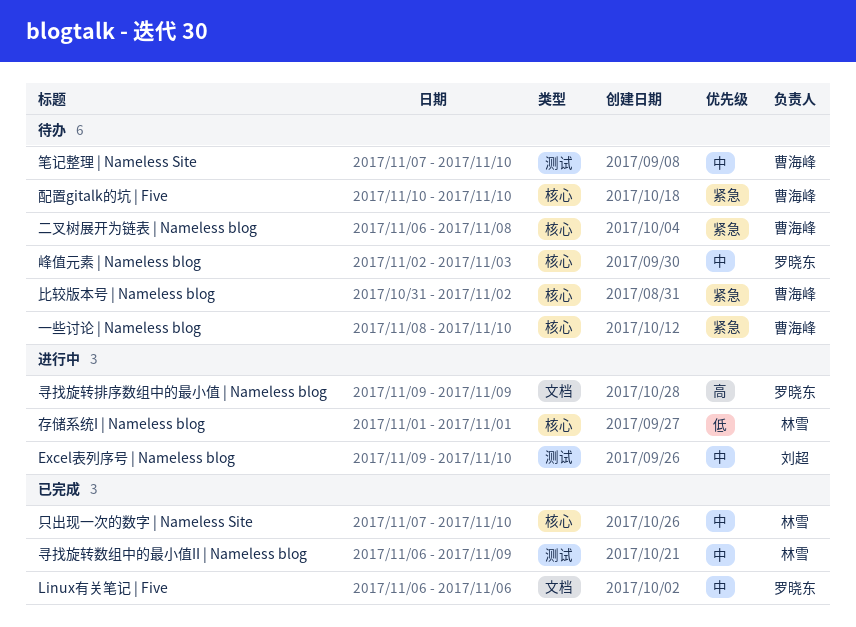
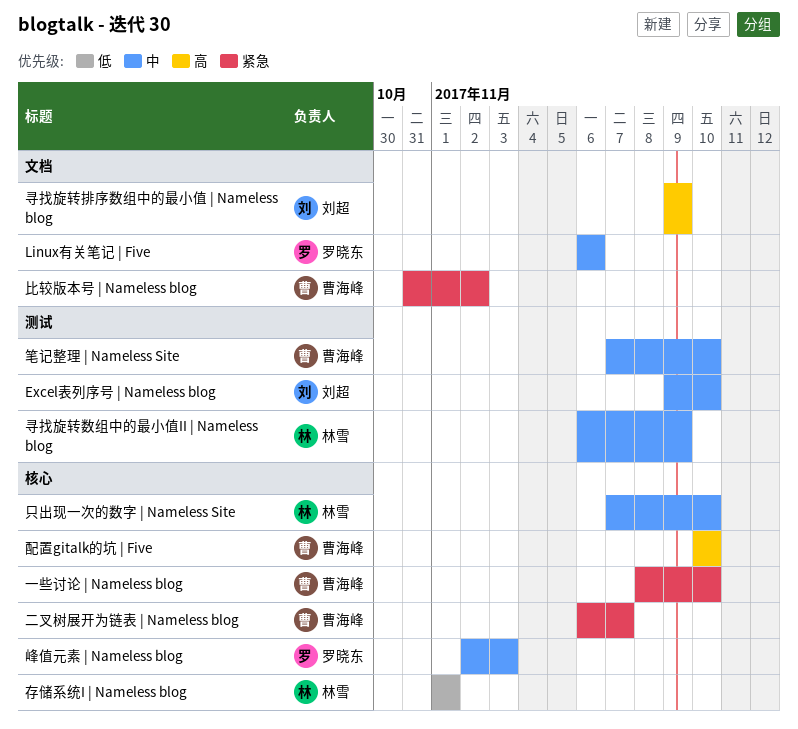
二叉树展开为链表 | Nameless blog, due: Nov 8 -> Nov 7
寻找旋转排序数组中的最小值 | Nameless blog, owner: 罗晓东 -> 刘超
比较版本号 | Nameless blog, label: 核心 -> 文档
配置gitalk的坑 | Five, priority: 紧急 -> 高

